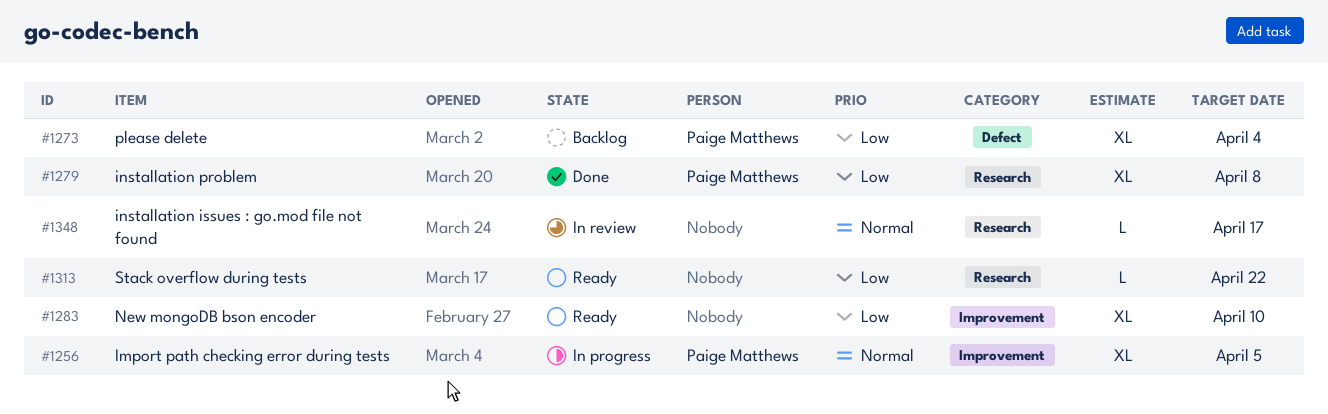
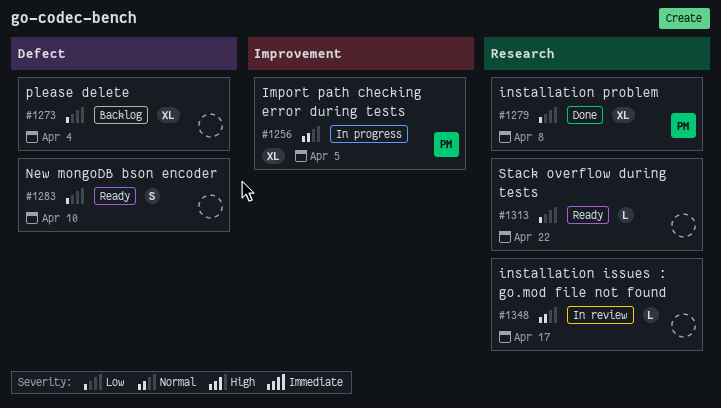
#1273, owner: Paige Matthews -> none
#1283, label: Improvement -> Defect
#1283, estimate: XL -> S

